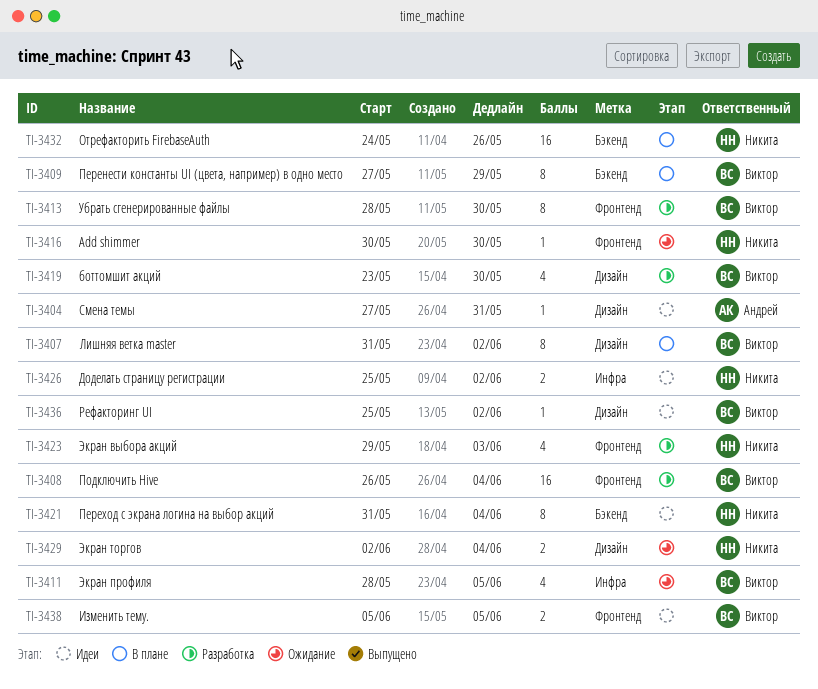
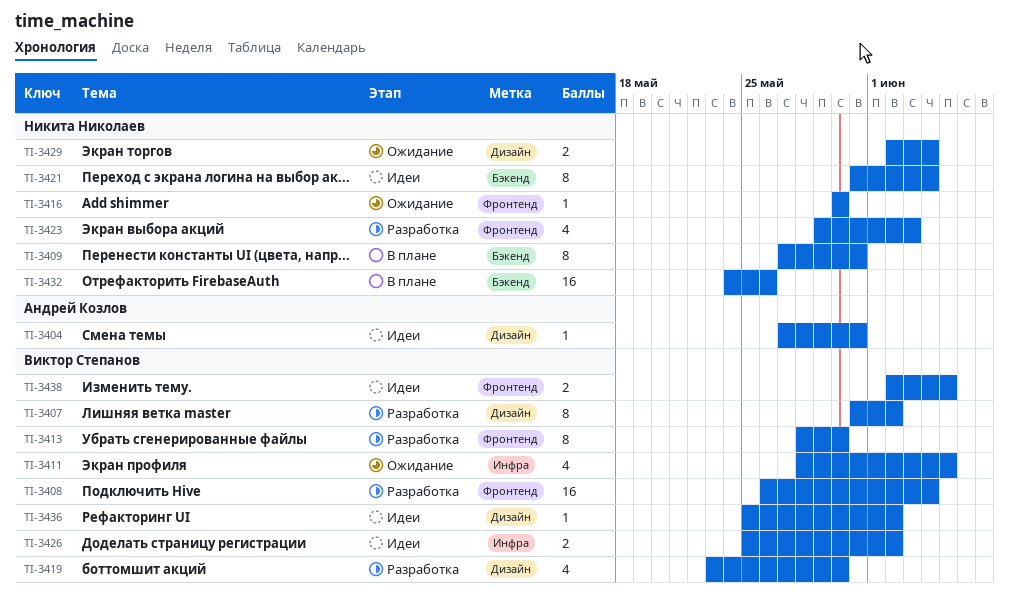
TI-3407, status: В плане -> Разработка
TI-3409, owner: Виктор Степанов -> Никита Николаев
TI-3409, due: May 29 -> May 31
TI-3426, owner: Никита Николаев -> Виктор Степанов
TI-3438, start: Jun 5 -> Jun 2

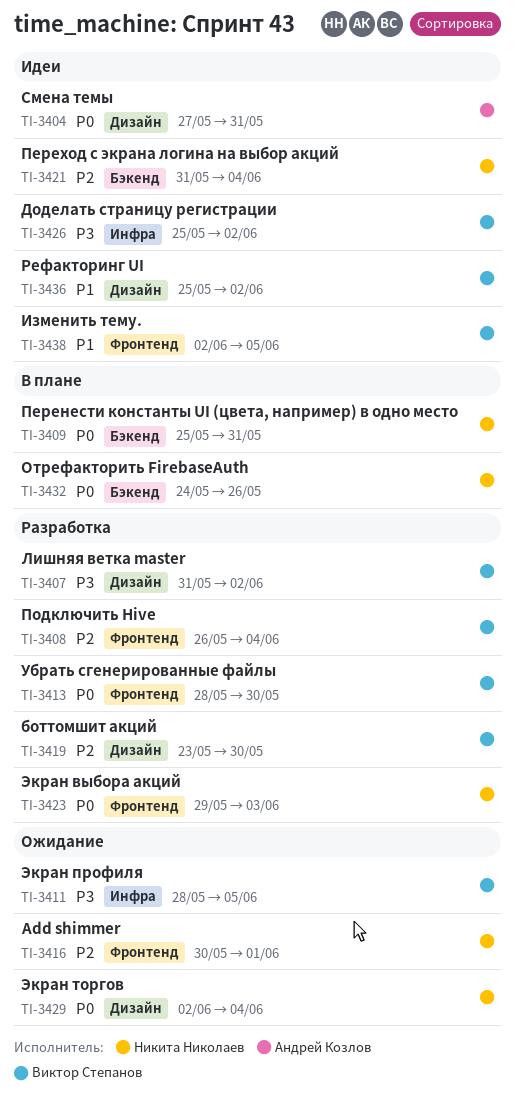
TI-3409, start: May 27 -> May 25
TI-3416, due: May 30 -> Jun 1

